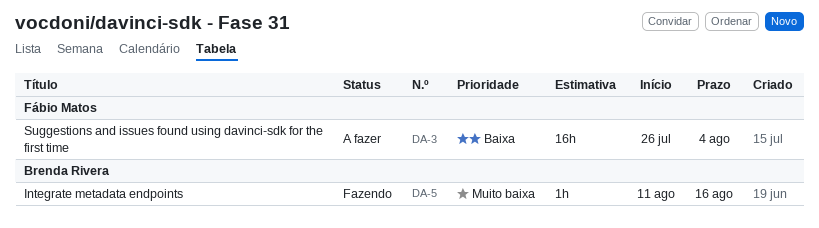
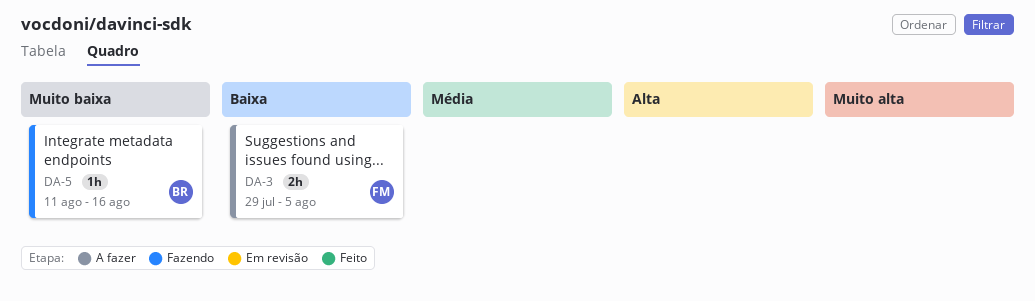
DA-3, estimate: 16h -> 2h
DA-3, start: Jul 26 -> Jul 29
DA-3, due: Aug 4 -> Aug 5

